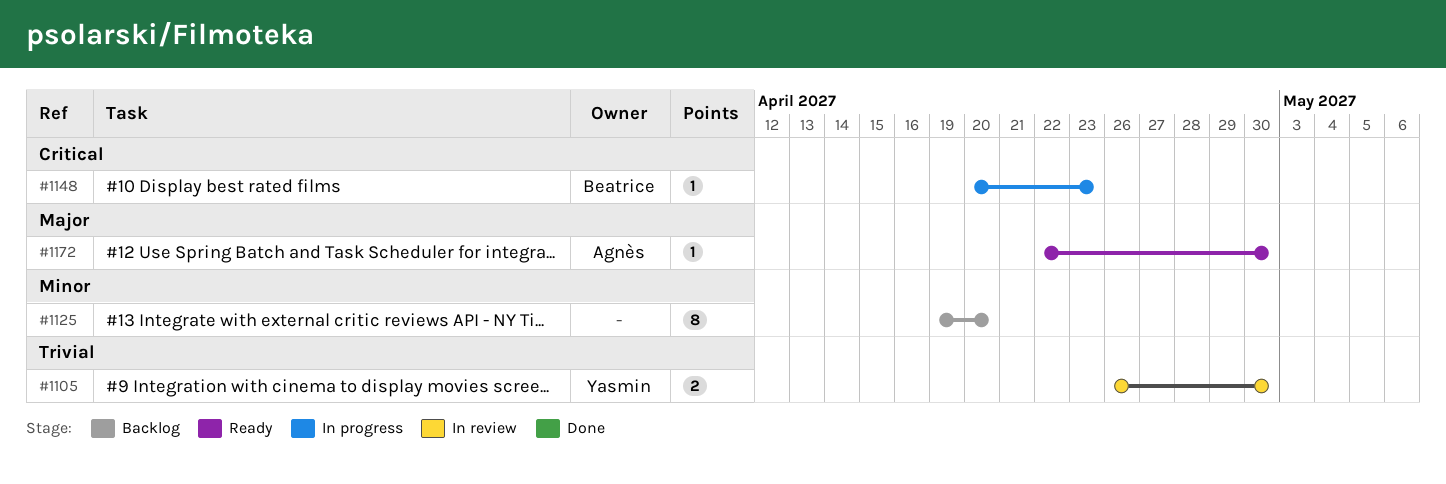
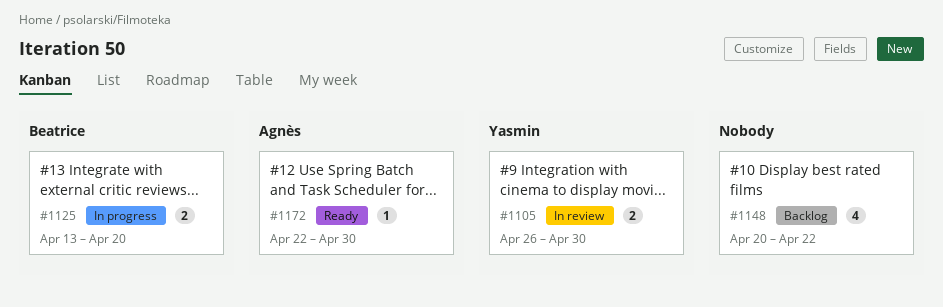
#1125, status: Backlog -> In progress
#1125, owner: none -> Beatrice
#1125, estimate: 8 -> 2
#1125, start: Apr 19 -> Apr 13
#1148, status: In progress -> Backlog
#1148, owner: Beatrice -> none
#1148, estimate: 1 -> 4
#1148, due: Apr 23 -> Apr 22

